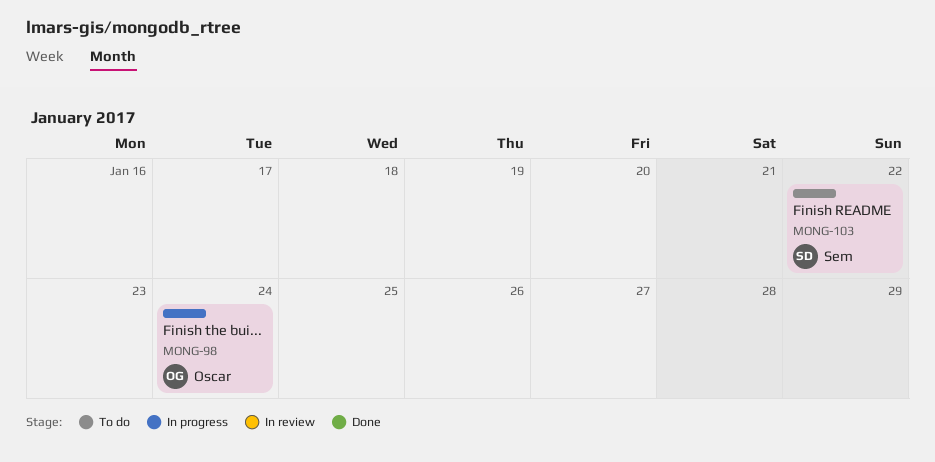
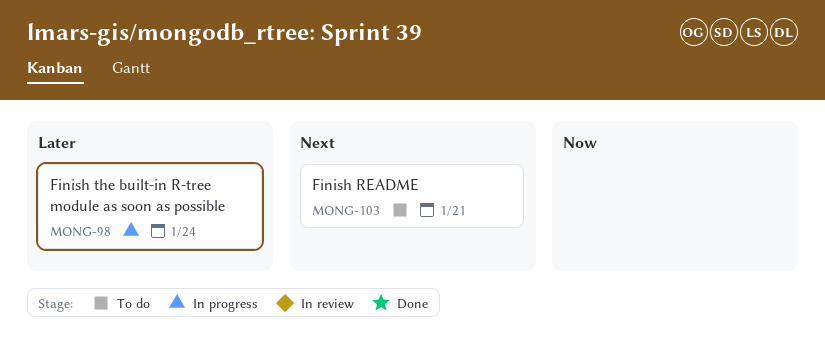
MONG-103, due: Jan 22 -> Jan 21

